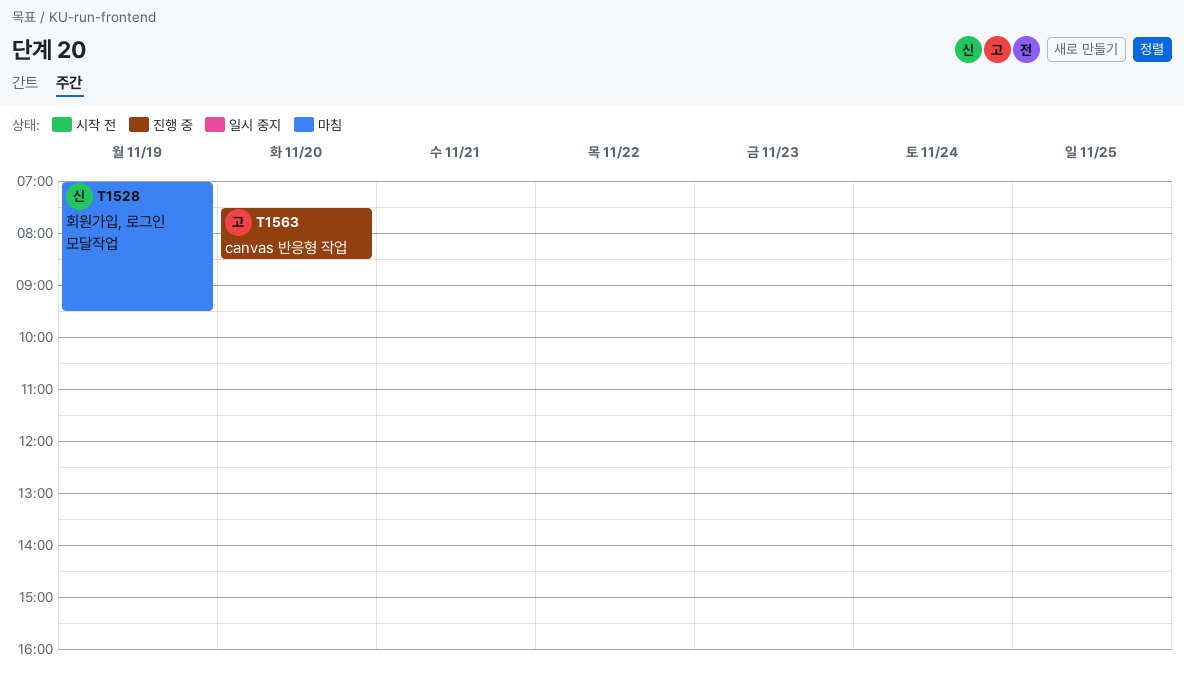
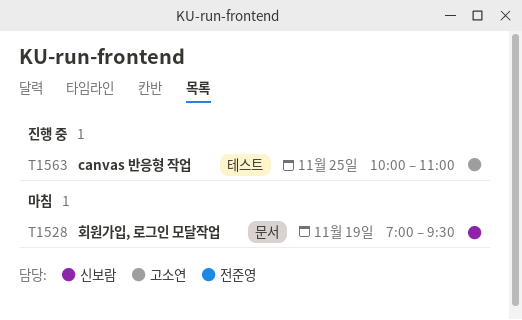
T1563, day: Nov 20 -> Nov 25
T1563, begins: 07:30 -> 10:00
T1563, ends: 08:30 -> 11:00

